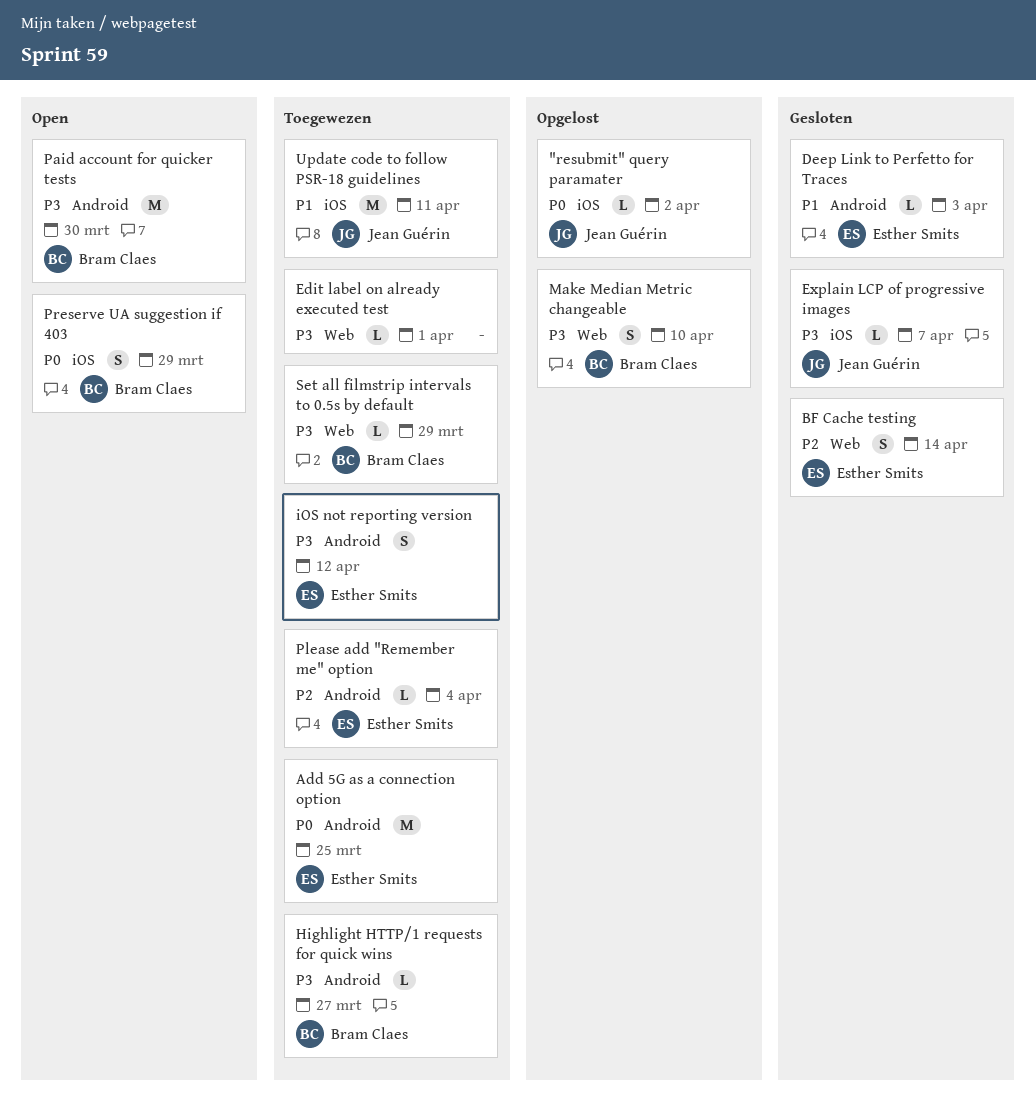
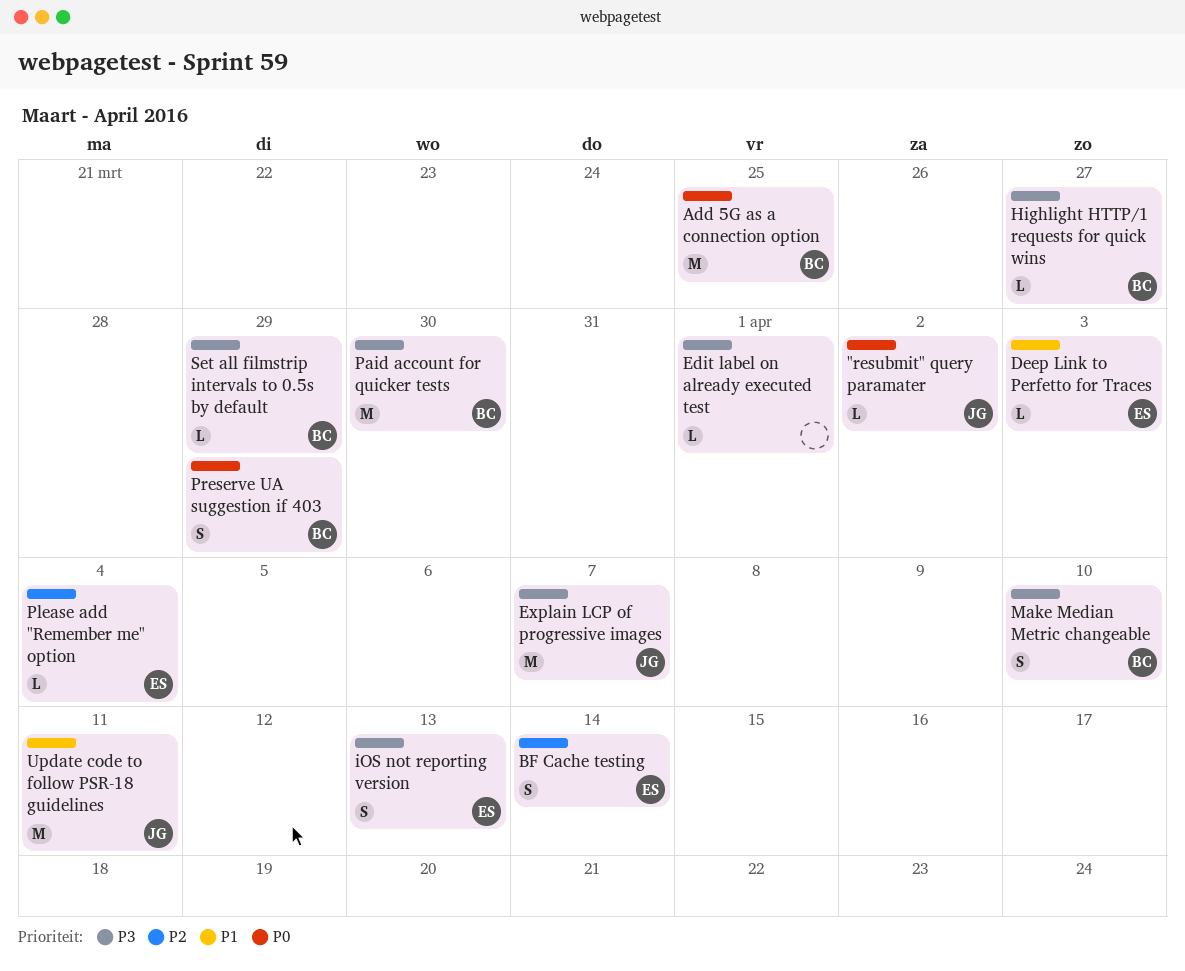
Add 5G as a connection option, owner: Esther Smits -> Bram Claes
Explain LCP of progressive images, estimate: L -> M
iOS not reporting version, due: Apr 12 -> Apr 13

